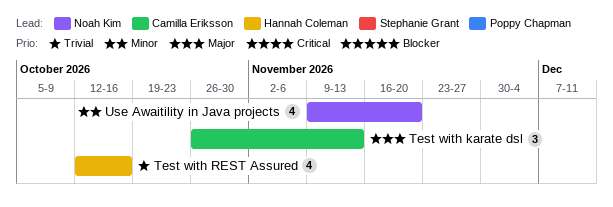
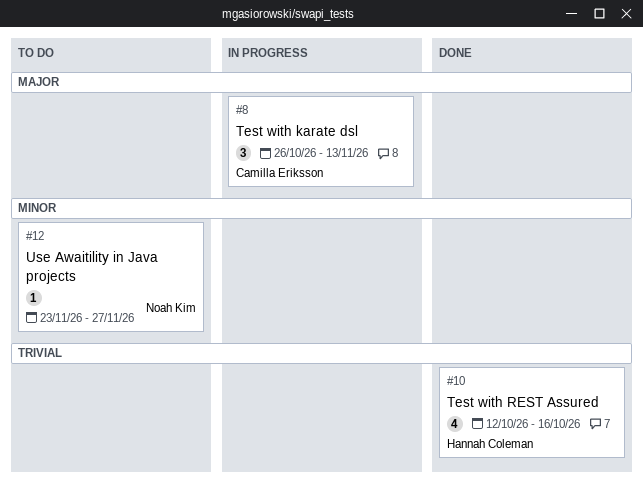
Use Awaitility in Java projects, estimate: 4 -> 1
Use Awaitility in Java projects, start: Nov 9 -> Nov 23
Use Awaitility in Java projects, due: Nov 20 -> Nov 27

